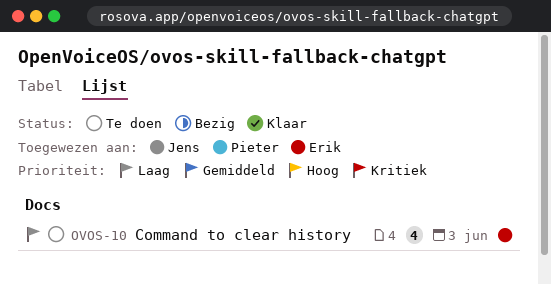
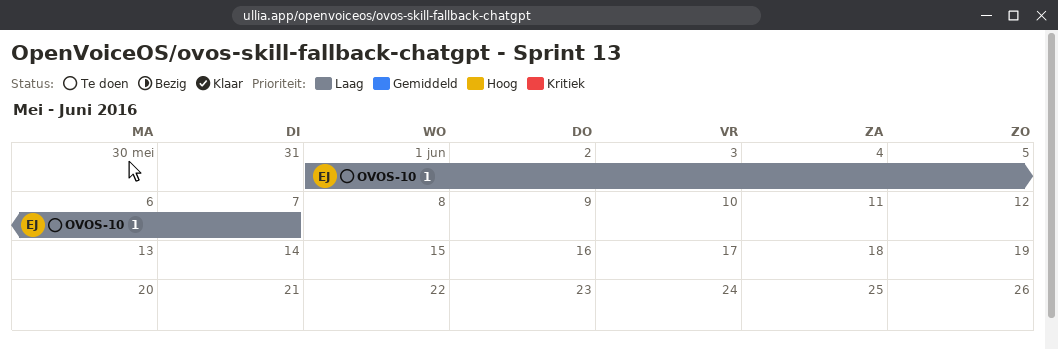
OVOS-10, estimate: 4 -> 1
OVOS-10, due: Jun 3 -> Jun 7

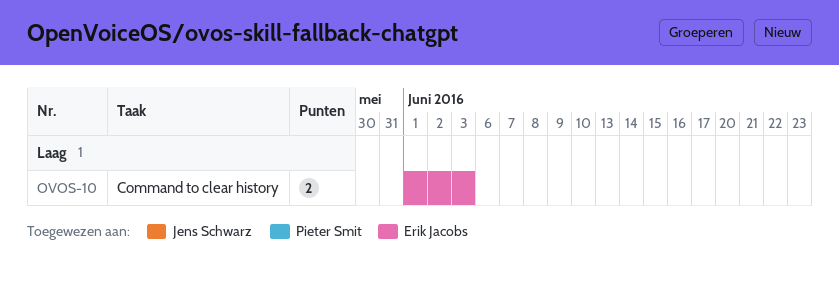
OVOS-10, estimate: 1 -> 2
OVOS-10, due: Jun 7 -> Jun 3

